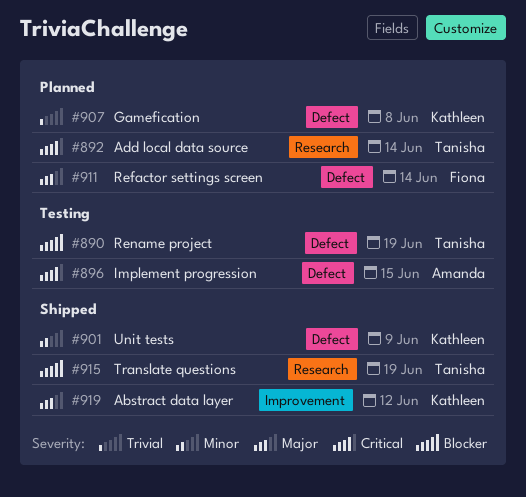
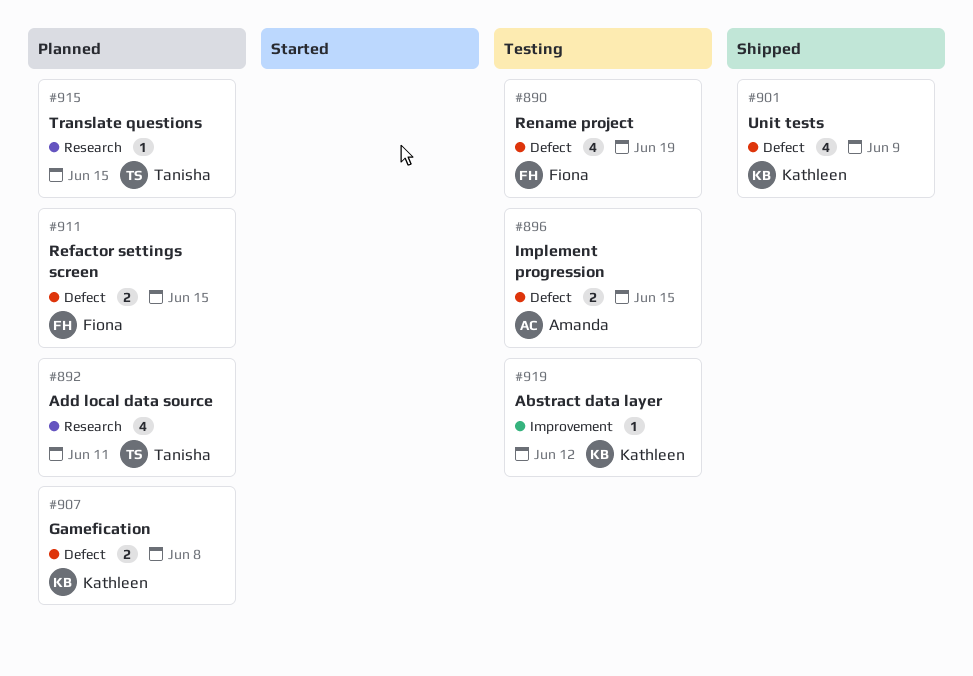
#890, owner: Tanisha -> Fiona
#892, due: Jun 14 -> Jun 11
#911, due: Jun 14 -> Jun 15
#915, status: Shipped -> Planned
#915, due: Jun 19 -> Jun 15
#919, status: Shipped -> Testing

